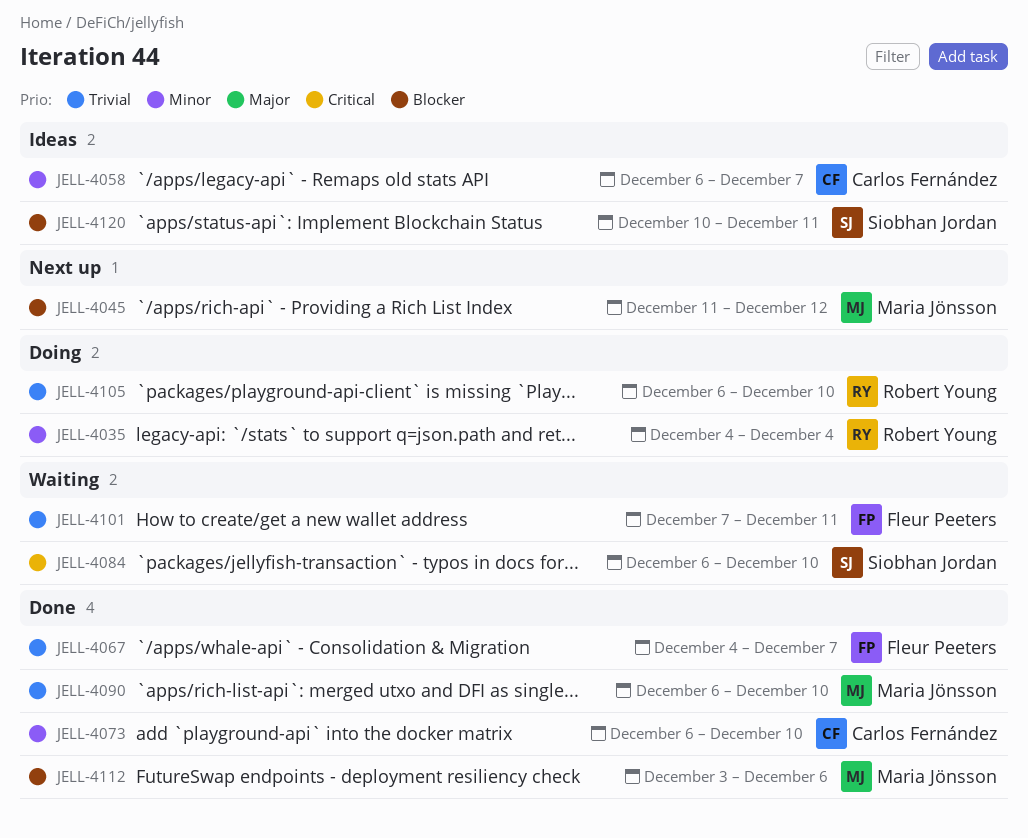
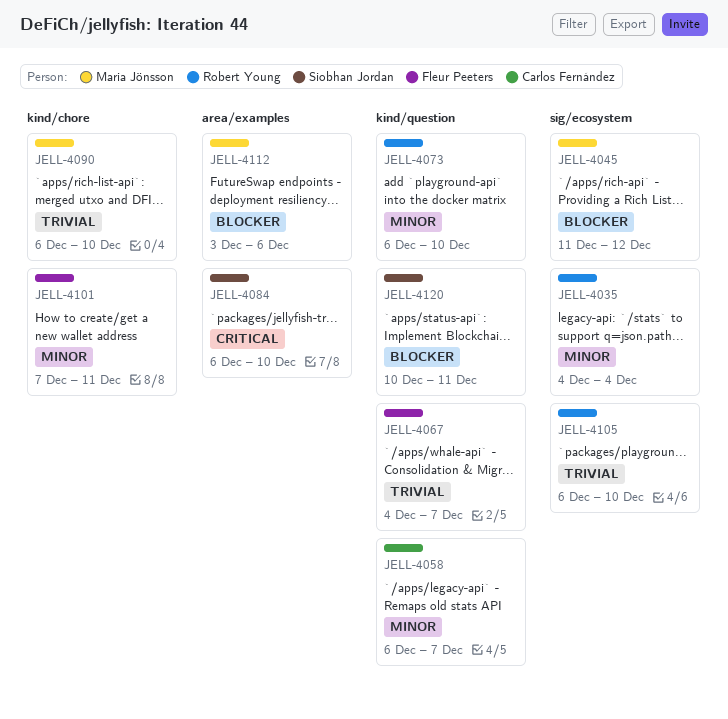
JELL-4073, owner: Carlos Fernández -> Robert Young
JELL-4101, priority: Trivial -> Minor

